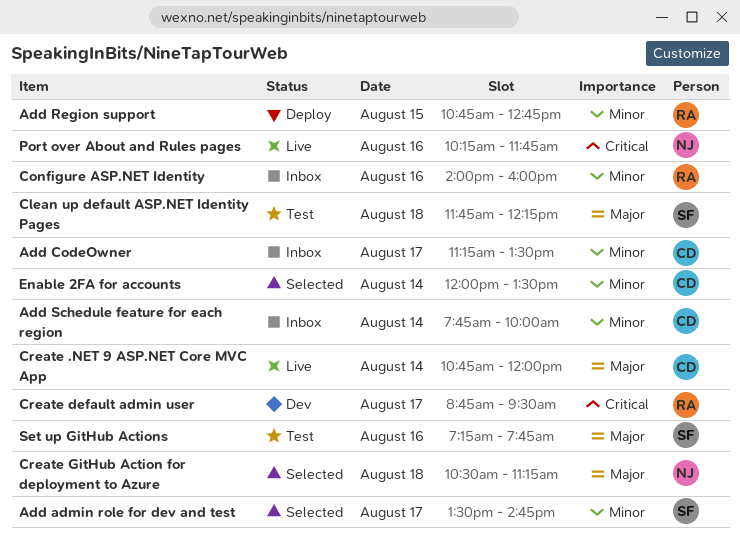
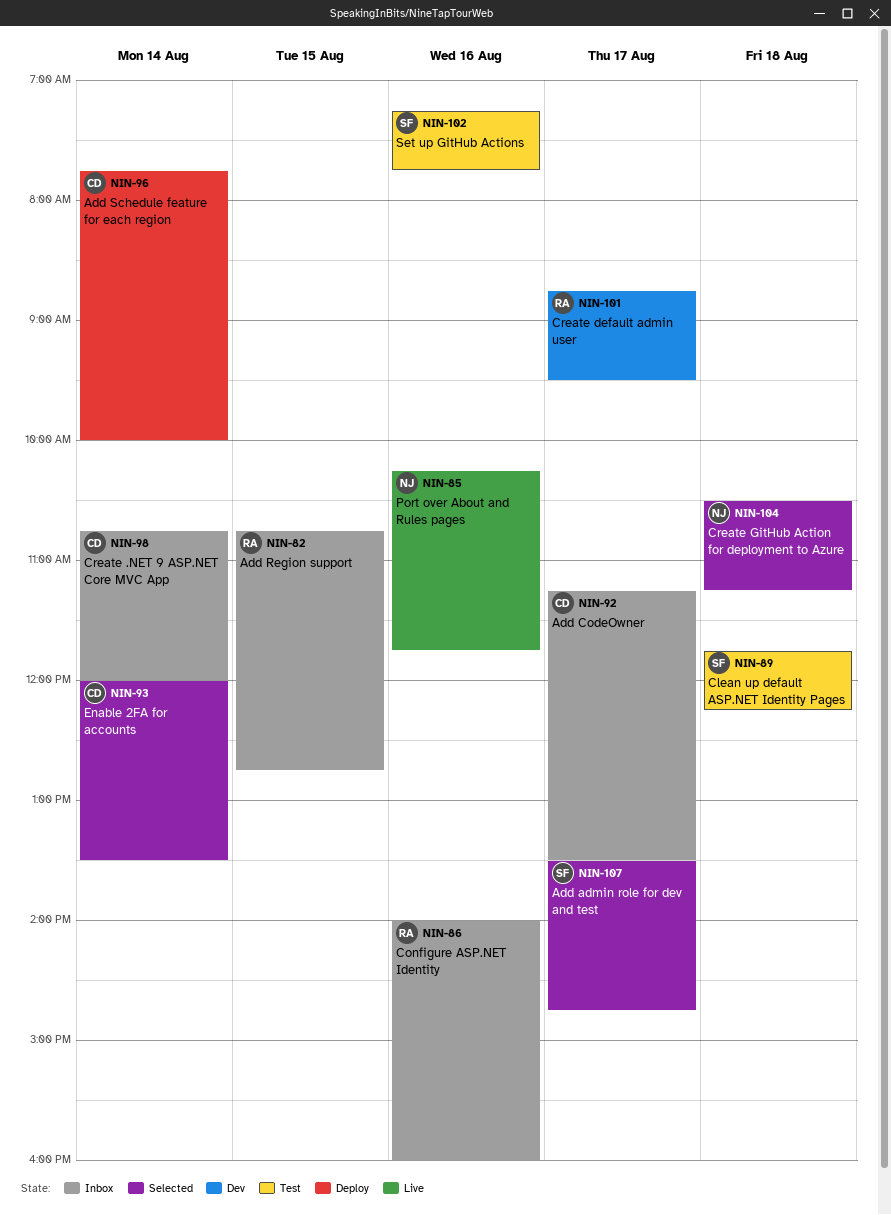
Add Region support, status: Deploy -> Inbox
Add Schedule feature for each region, status: Inbox -> Deploy
Create .NET 9 ASP.NET Core MVC App, status: Live -> Inbox

